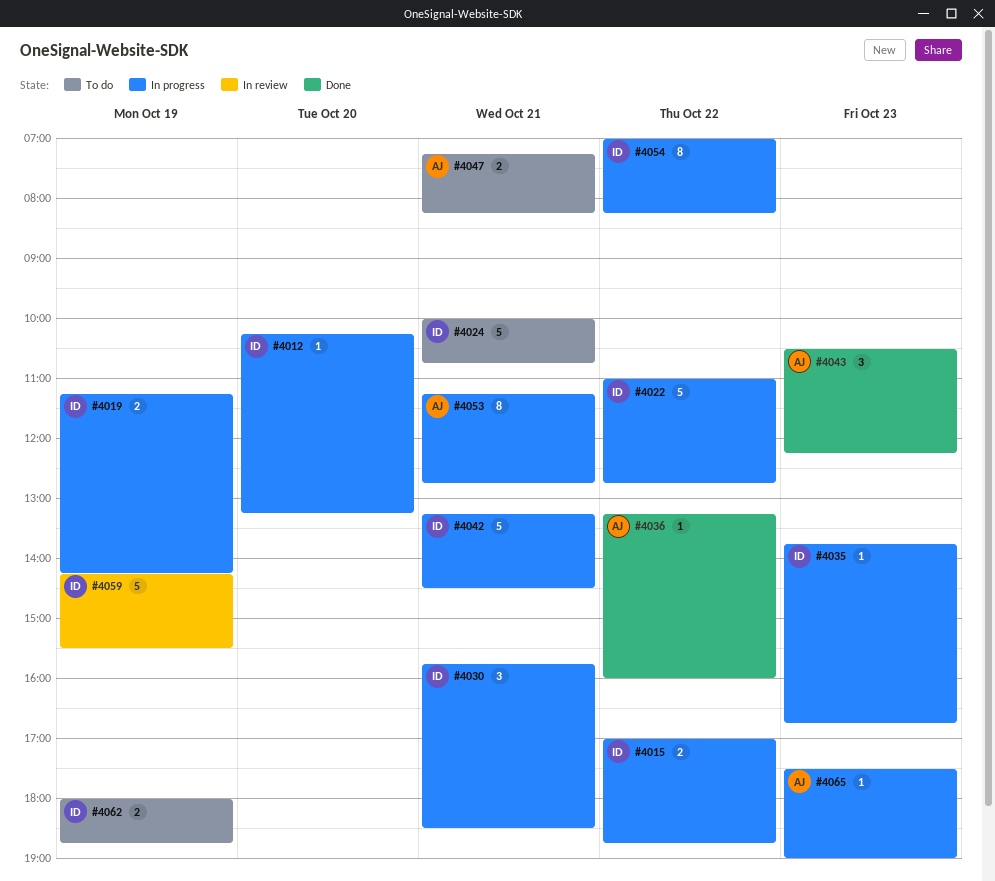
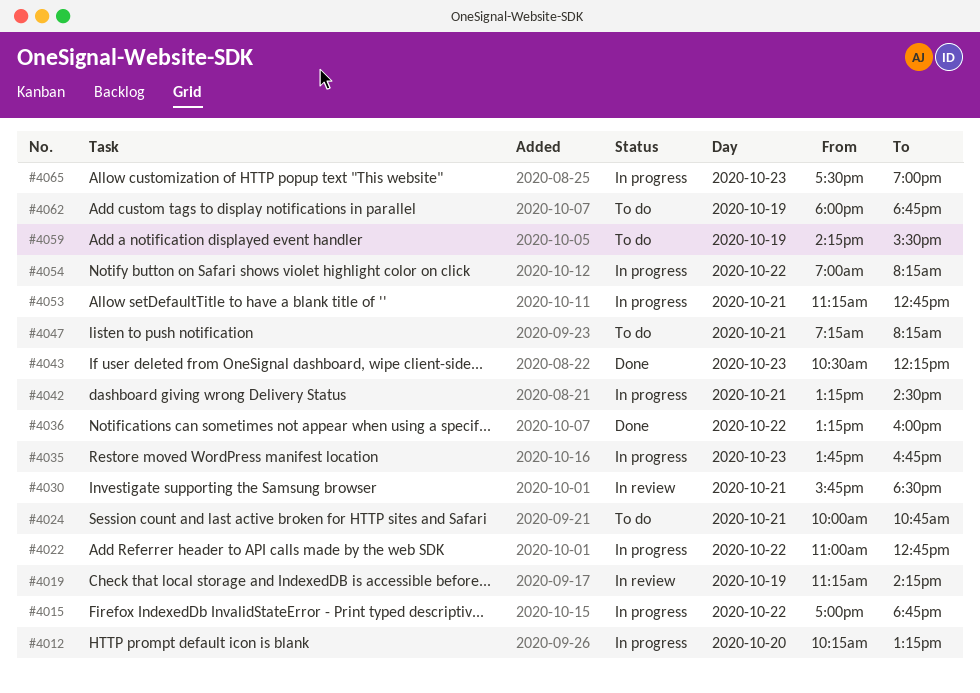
#4019, status: In progress -> In review
#4030, status: In progress -> In review
#4059, status: In review -> To do

